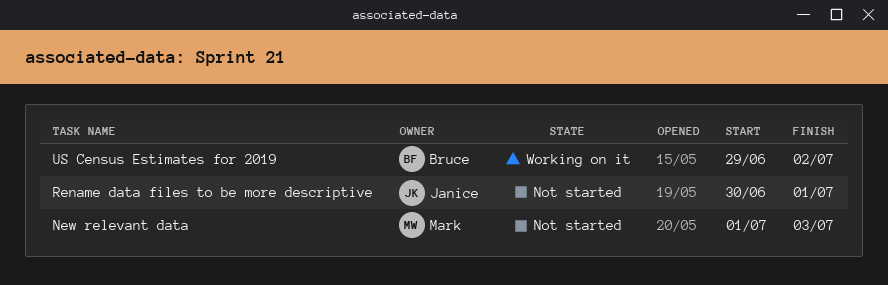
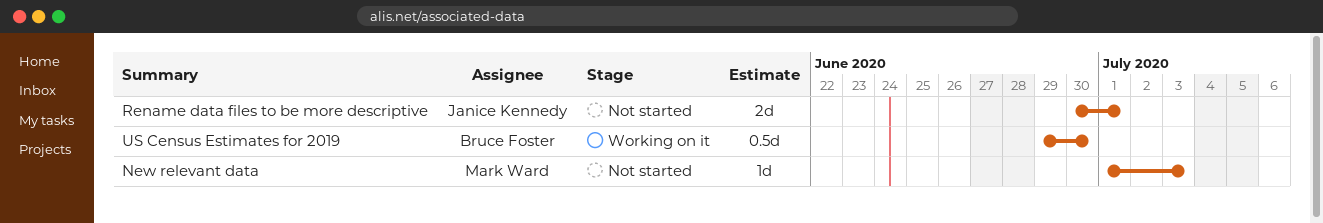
US Census Estimates for 2019, due: Jul 2 -> Jun 30

